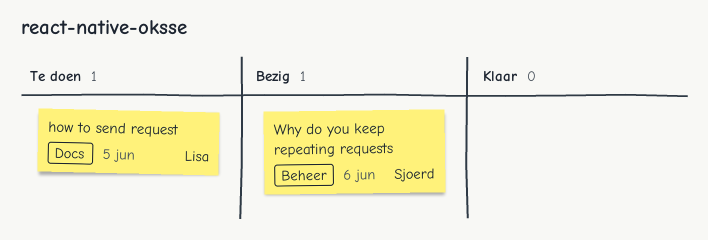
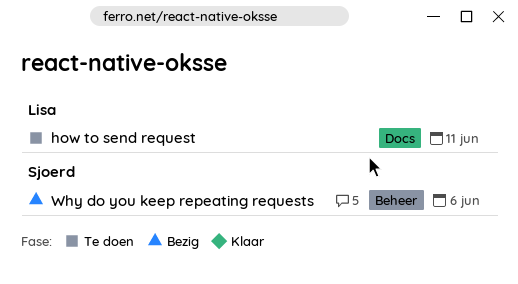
how to send request, due: Jun 5 -> Jun 11

